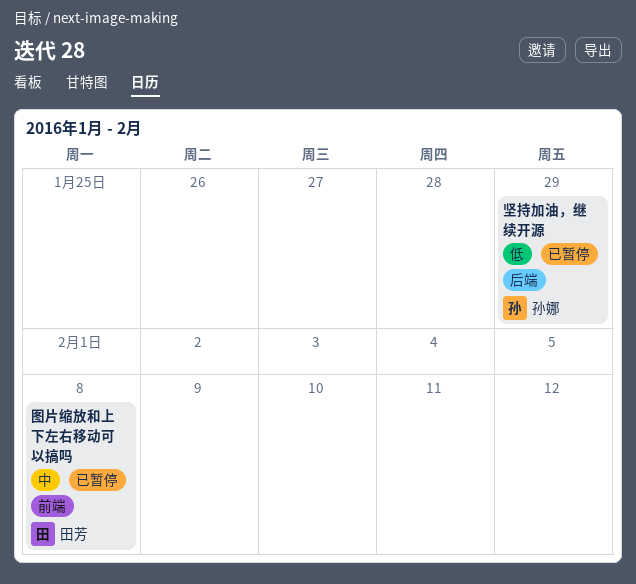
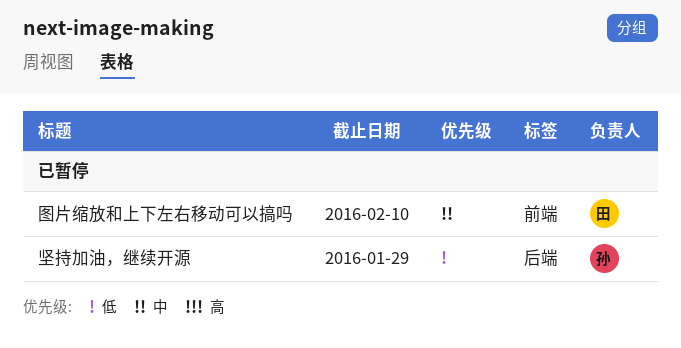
图片缩放和上下左右移动可以搞吗, due: Feb 8 -> Feb 10

